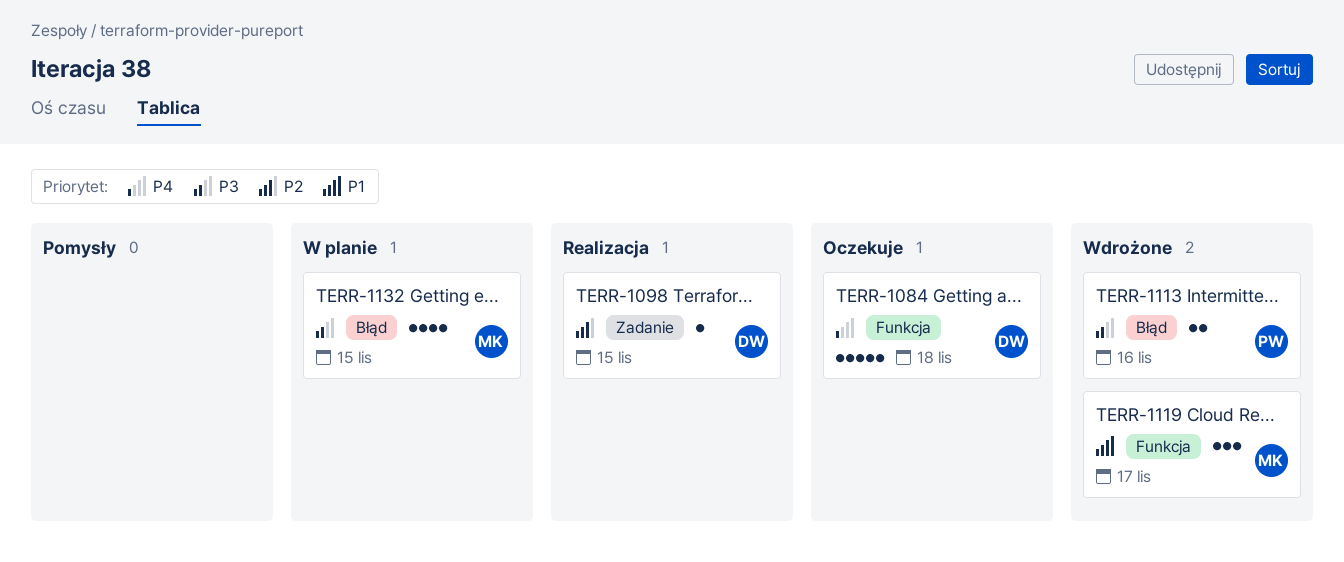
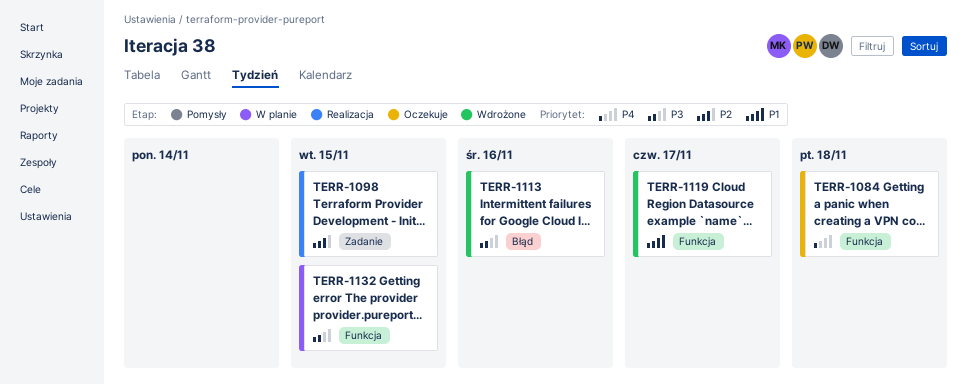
TERR-1132, label: Błąd -> Funkcja

